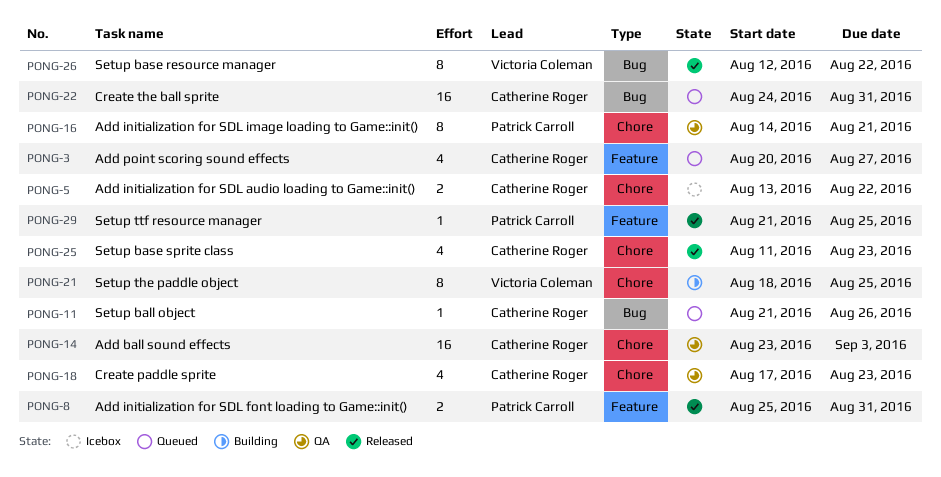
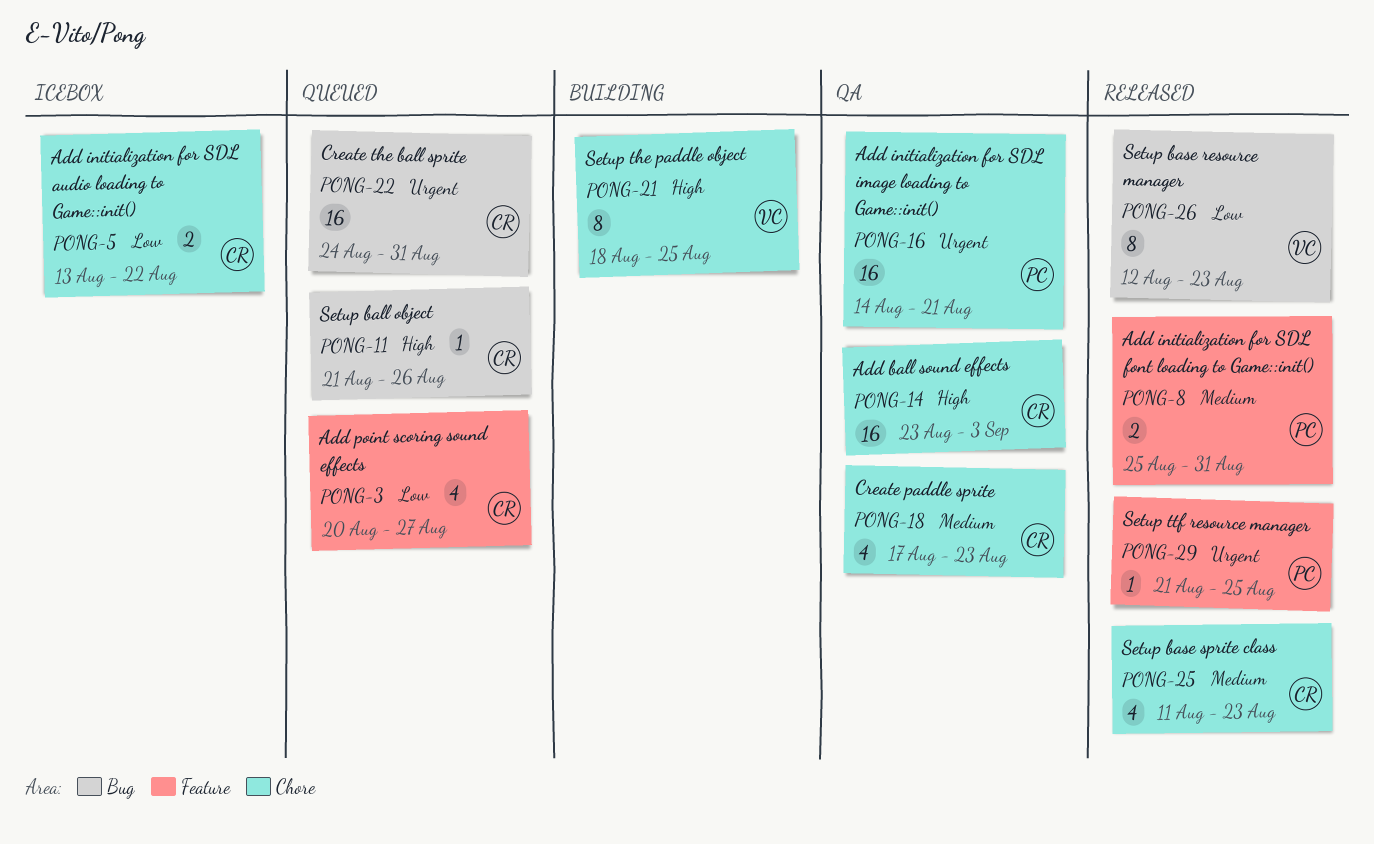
PONG-16, estimate: 8 -> 16
PONG-26, due: Aug 22 -> Aug 23

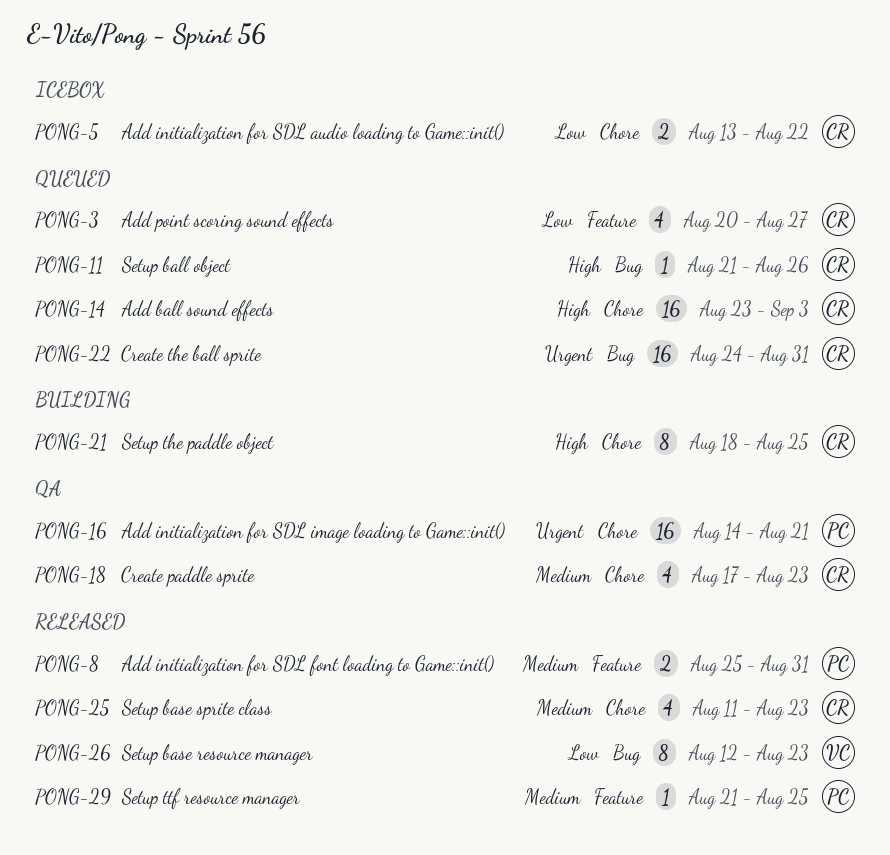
PONG-14, status: QA -> Queued
PONG-21, owner: VC -> CR
PONG-29, priority: Urgent -> Medium

